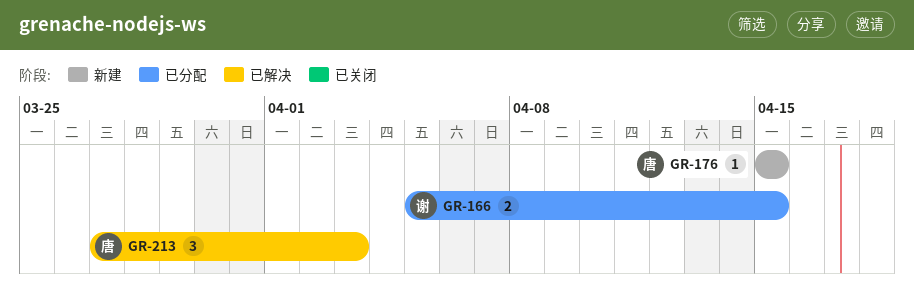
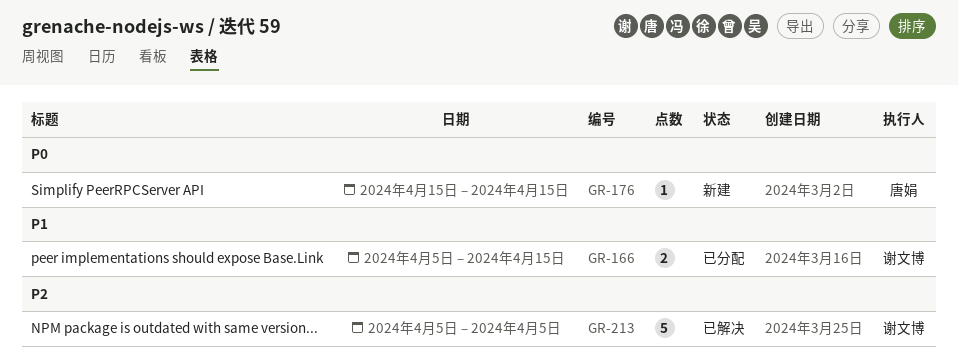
GR-213, owner: 唐娟 -> 谢文博
GR-213, estimate: 3 -> 5
GR-213, start: Mar 27 -> Apr 5
GR-213, due: Apr 3 -> Apr 5

